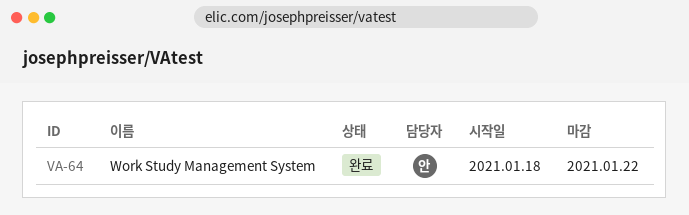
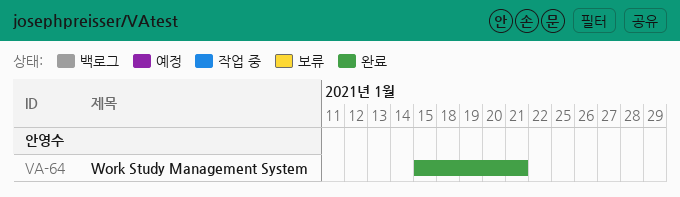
VA-64, start: Jan 18 -> Jan 15
VA-64, due: Jan 22 -> Jan 21

